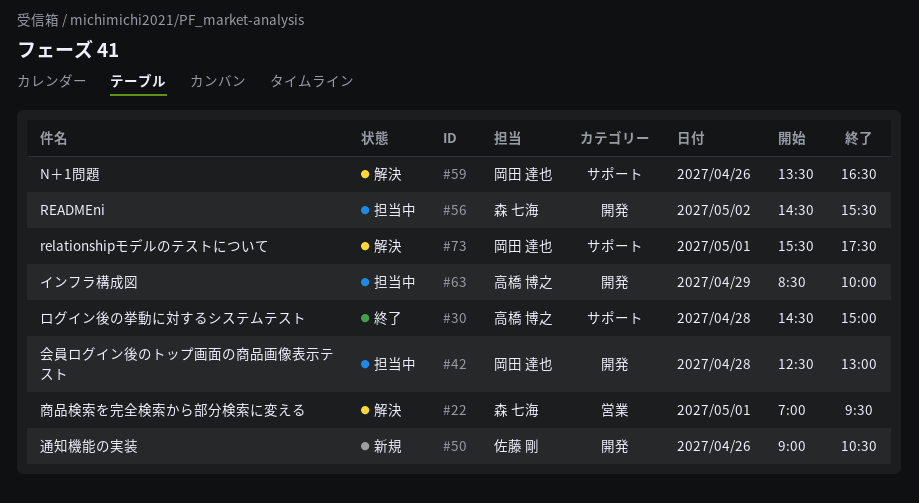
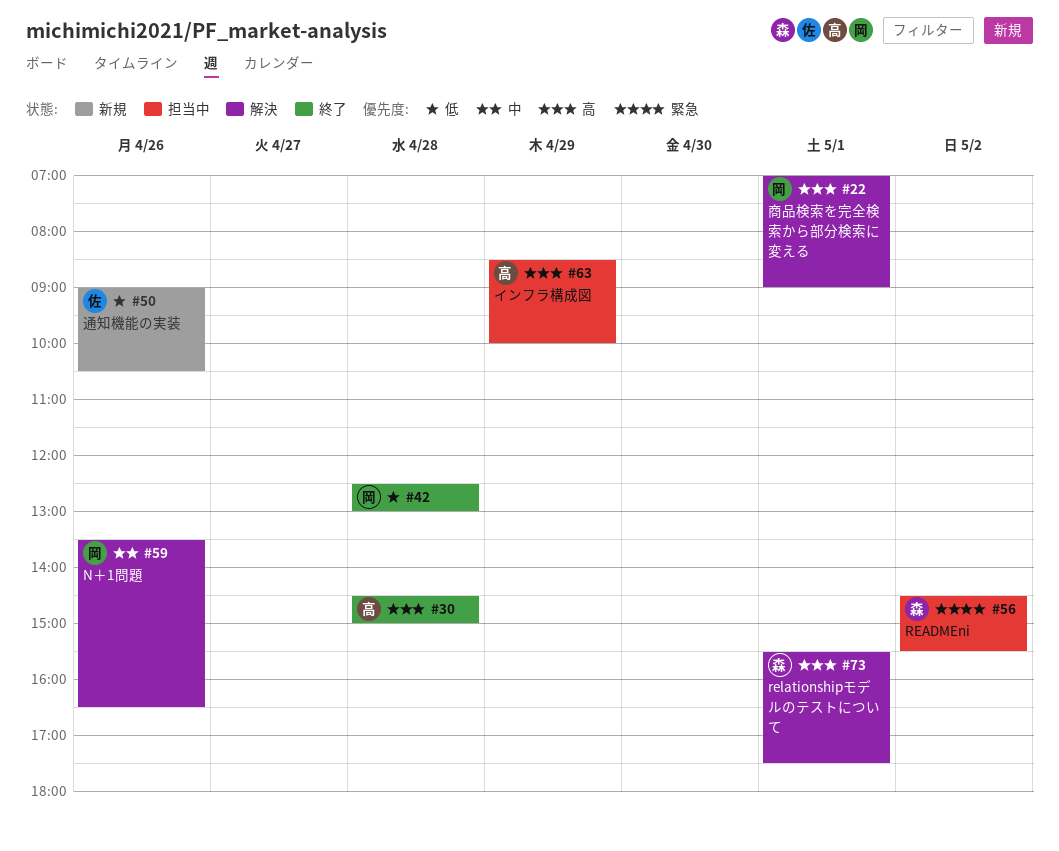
#22, owner: 森 七海 -> 岡田 達也
#22, ends: 09:30 -> 09:00
#42, status: 担当中 -> 終了
#73, owner: 岡田 達也 -> 森 七海

